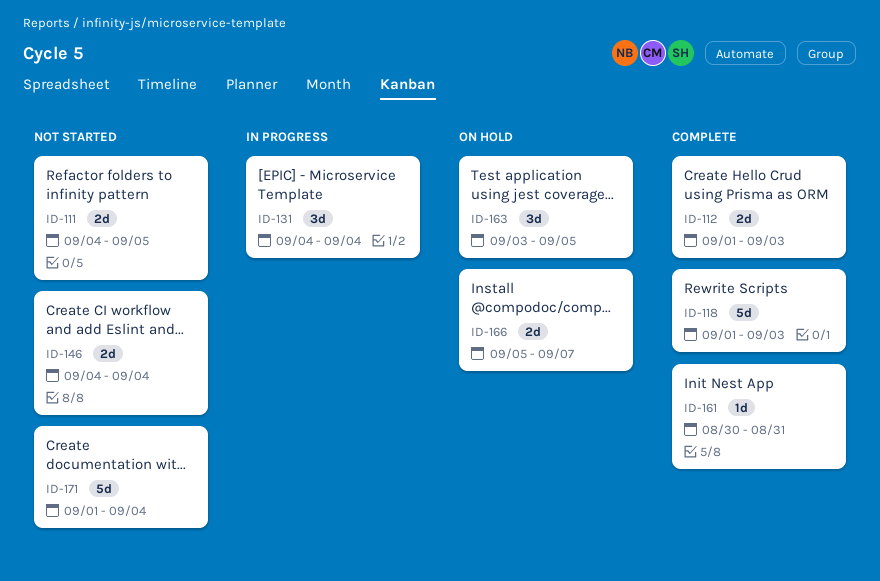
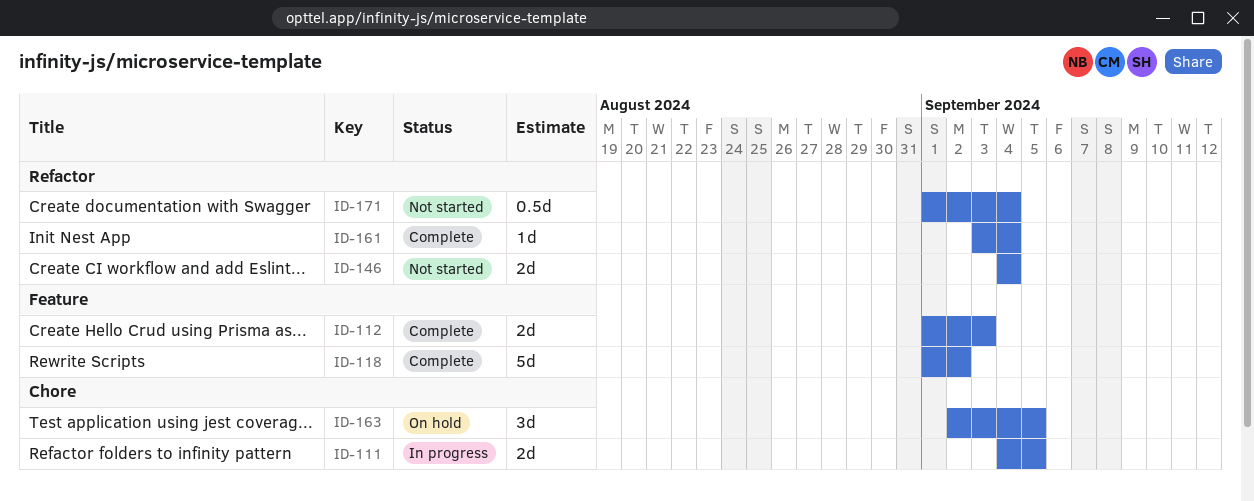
ID-111, status: Not started -> In progress
ID-118, due: Sep 3 -> Sep 2
ID-131: present -> none
ID-161, start: Aug 30 -> Sep 3
ID-161, due: Aug 31 -> Sep 4
ID-163, start: Sep 3 -> Sep 2
ID-166: present -> none
ID-171, estimate: 5d -> 0.5d

